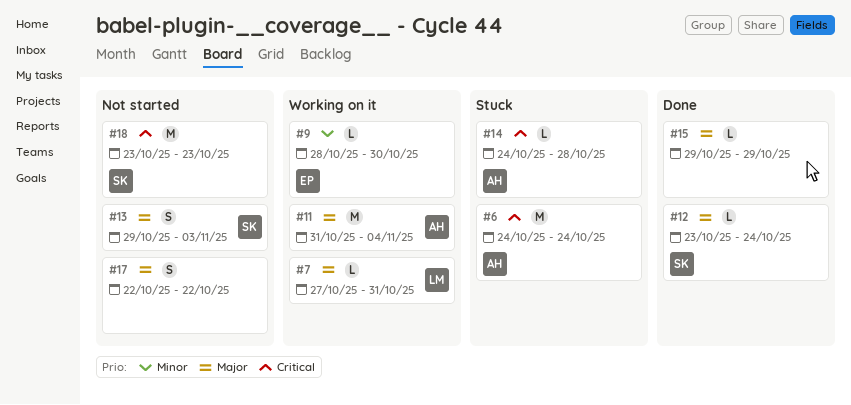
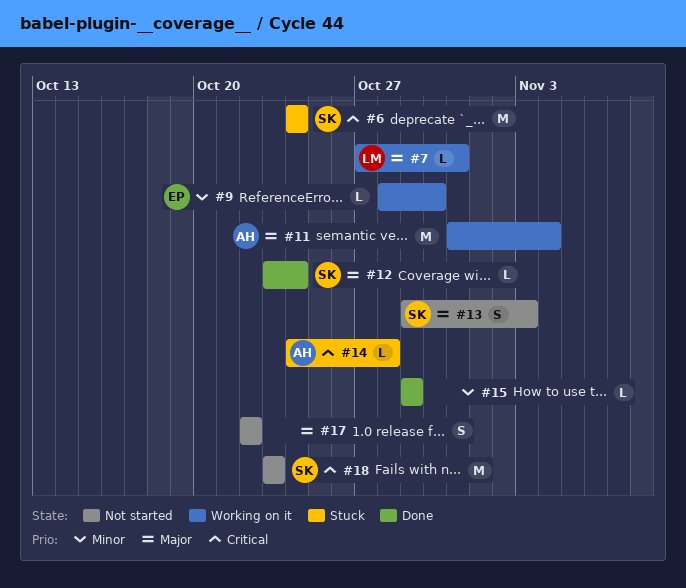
#6, owner: AH -> SK
#15, priority: Major -> Minor

